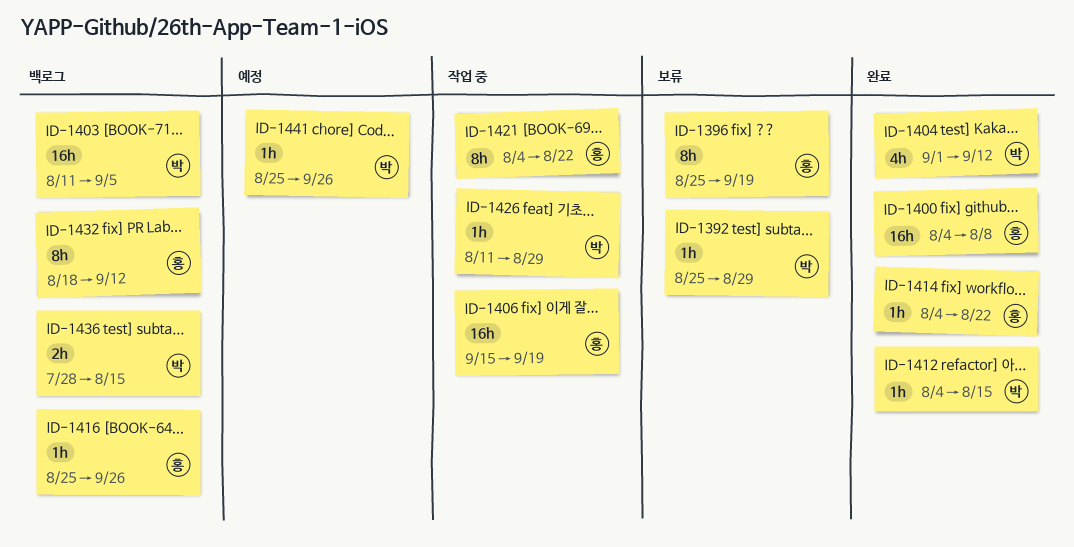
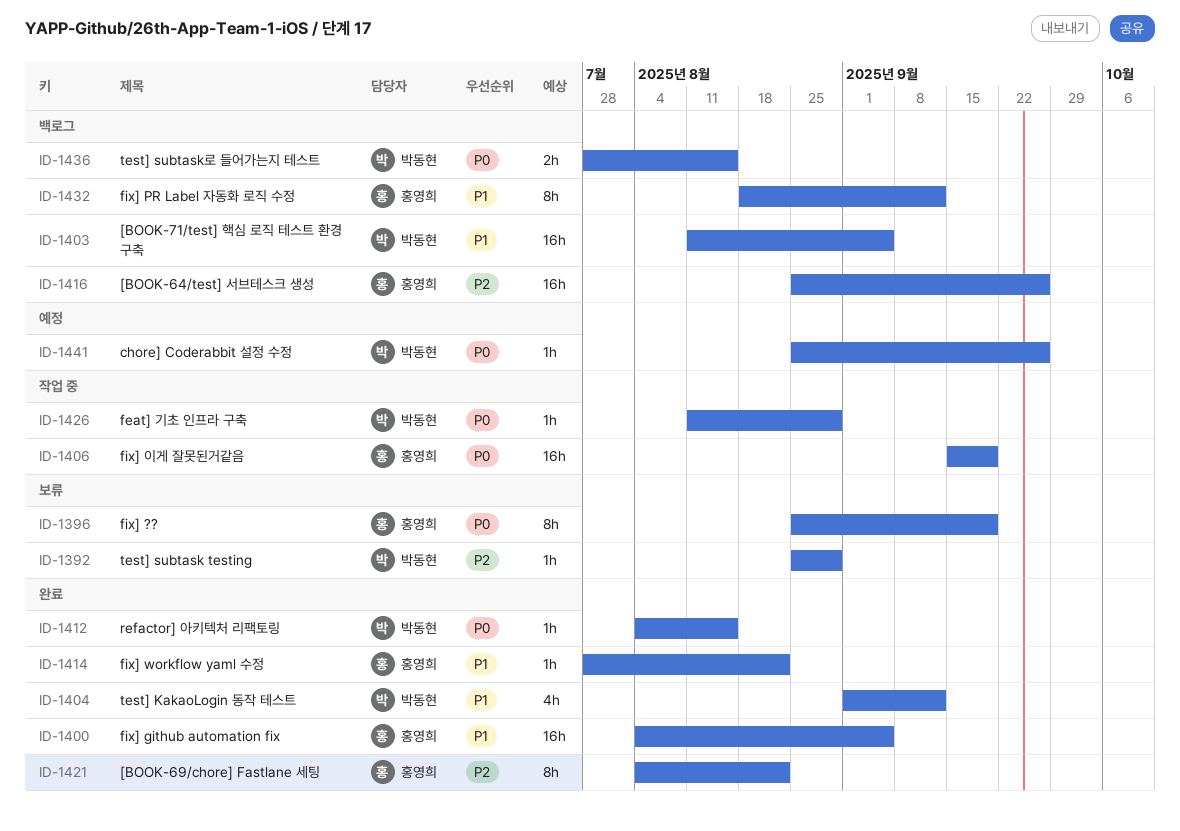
ID-1400, due: Aug 8 -> Sep 5
ID-1414, start: Aug 4 -> Jul 28
ID-1416, estimate: 1h -> 16h
ID-1421, status: 작업 중 -> 완료

